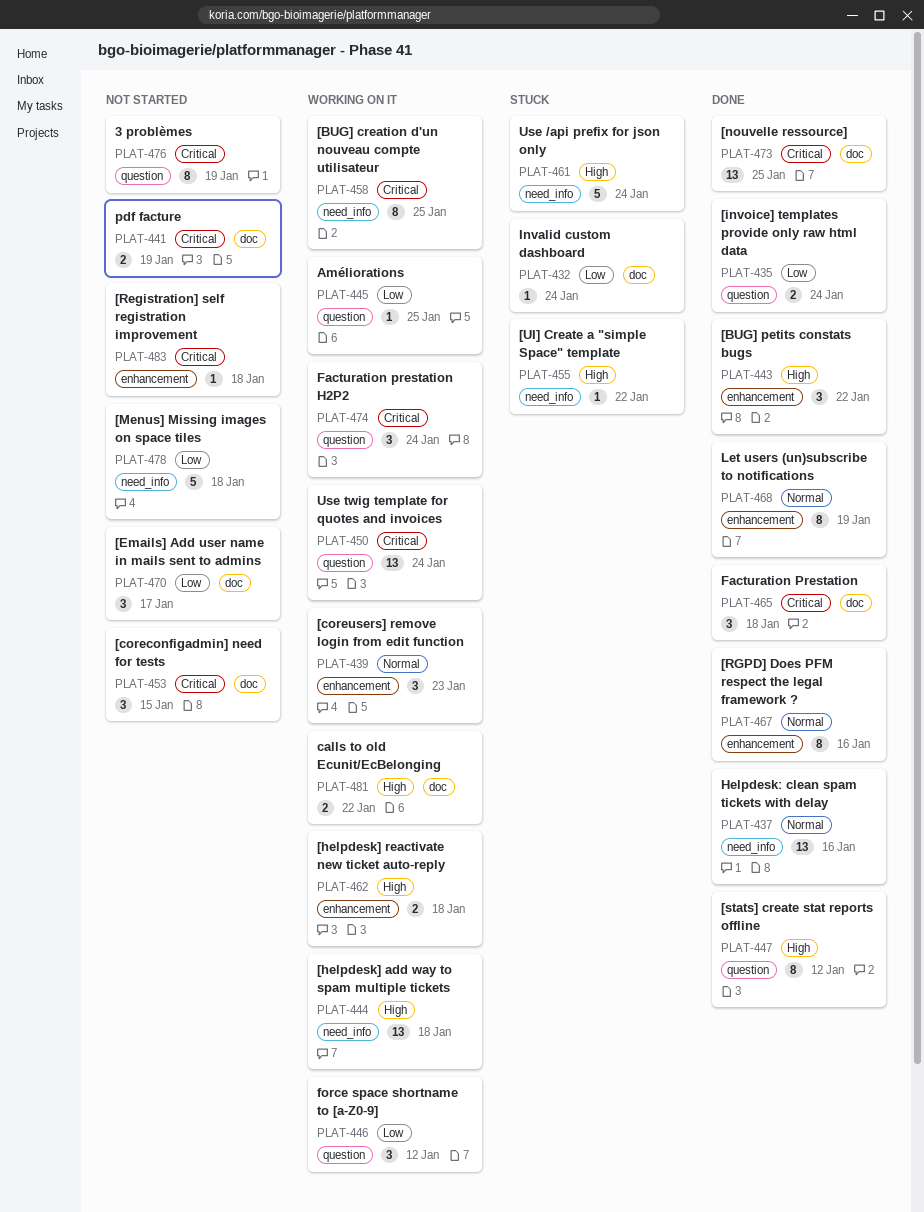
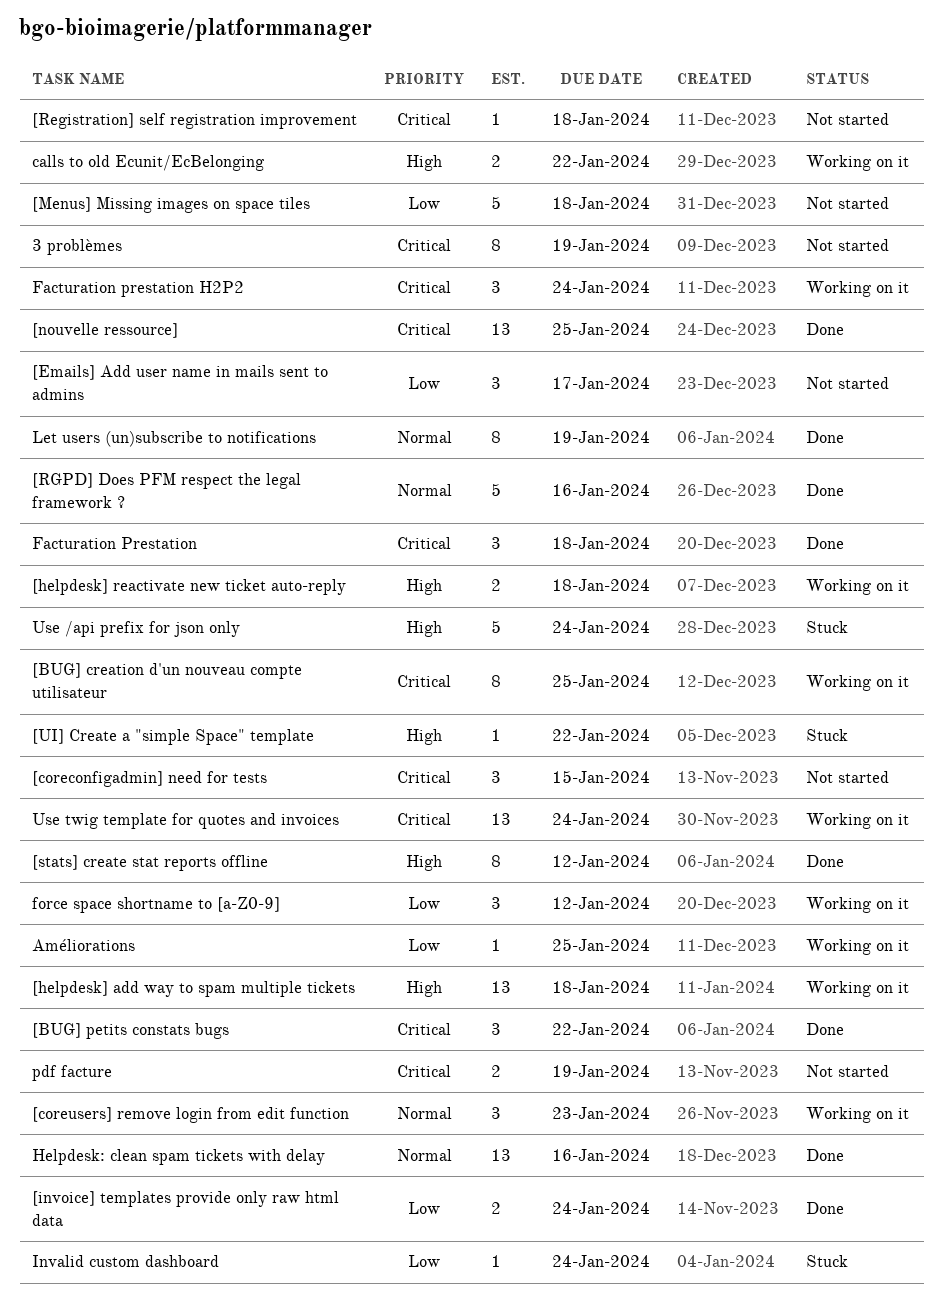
[BUG] petits constats bugs, priority: High -> Critical
[RGPD] Does PFM respect the legal framework ?, estimate: 8 -> 5

